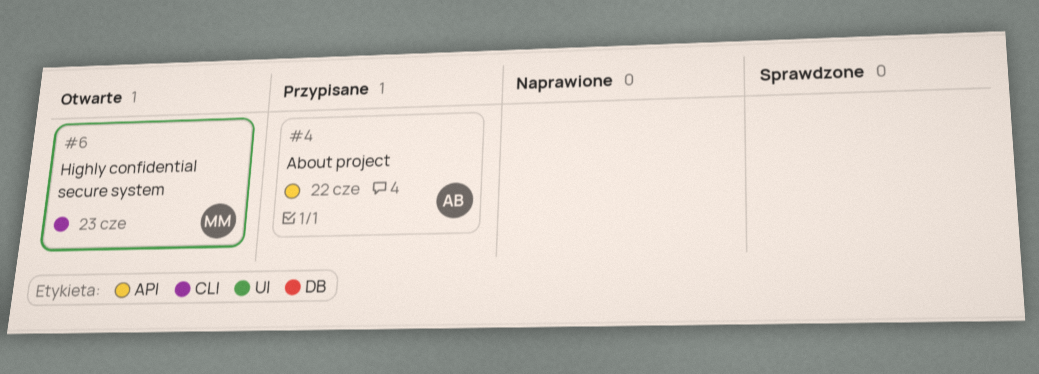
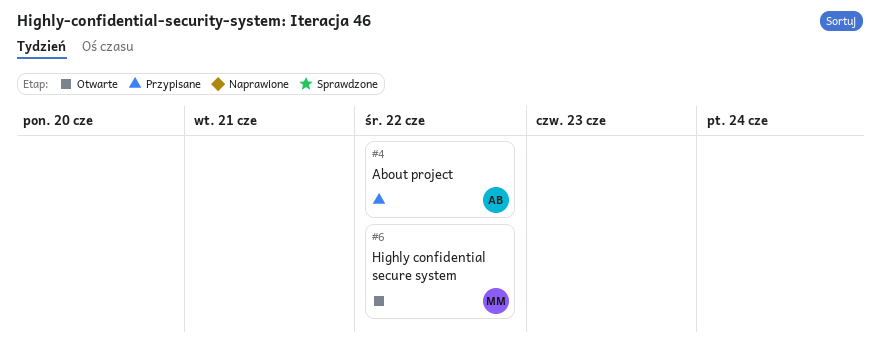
#6, due: Jun 23 -> Jun 22

